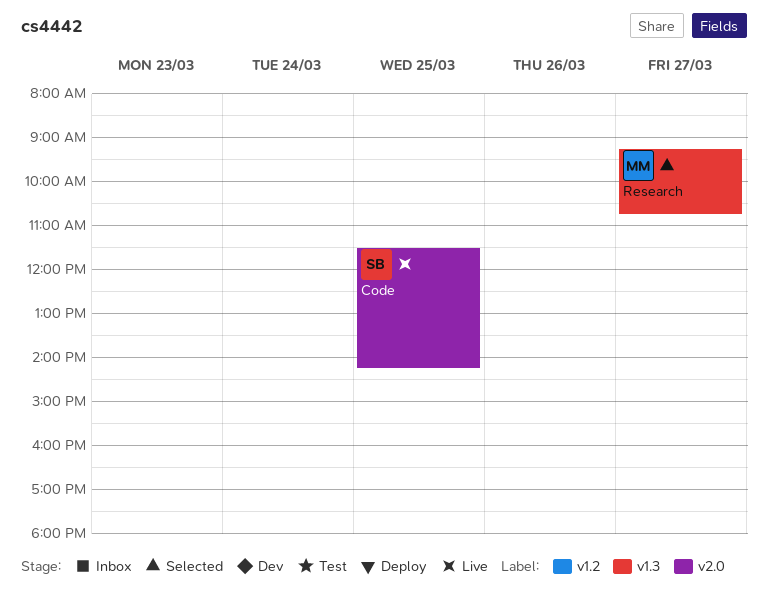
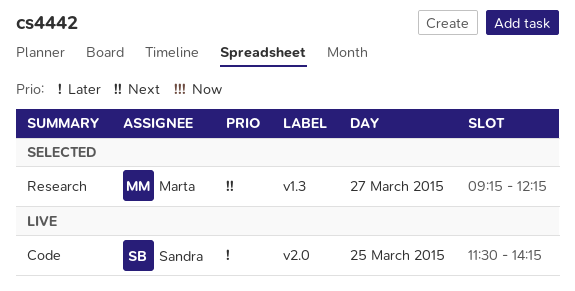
Research, ends: 10:45 -> 12:15

